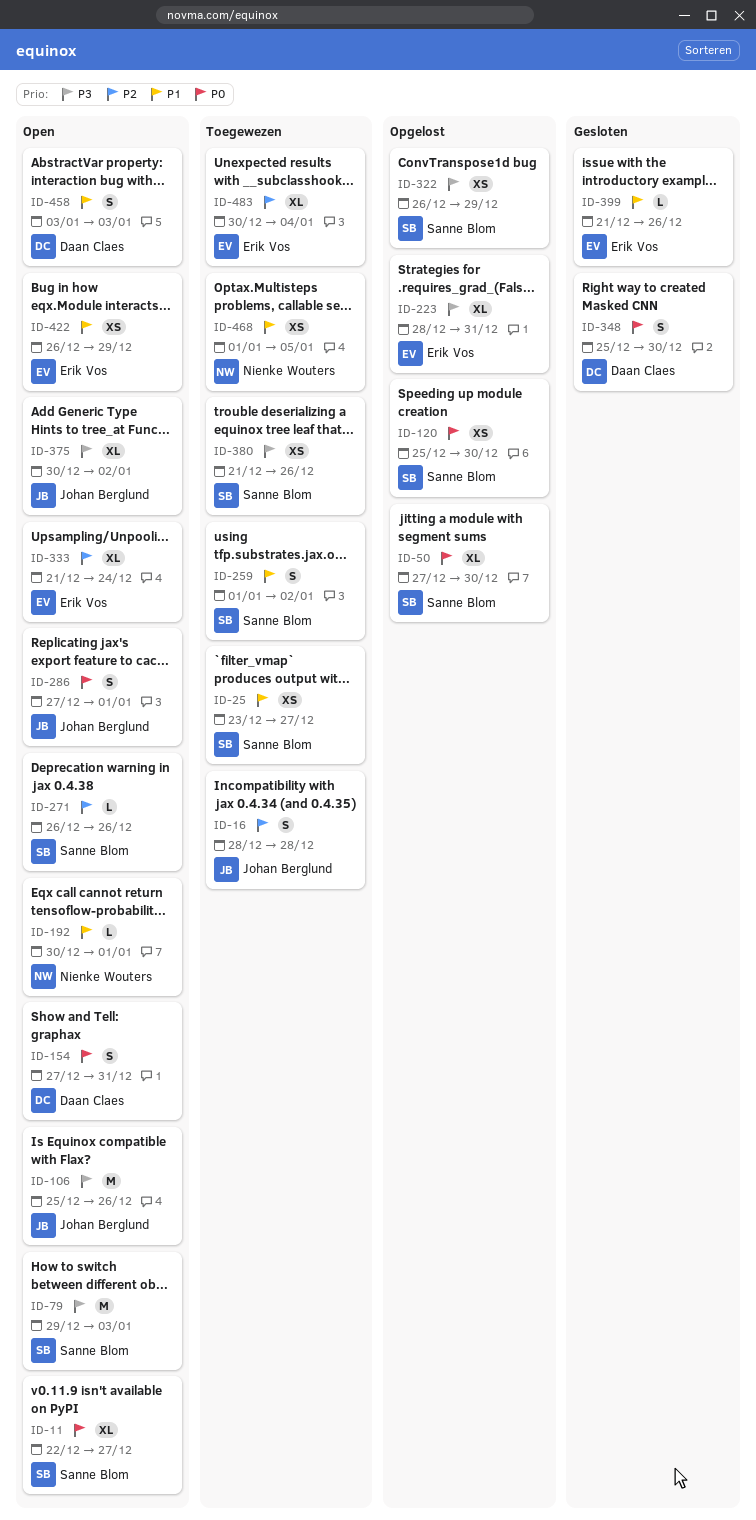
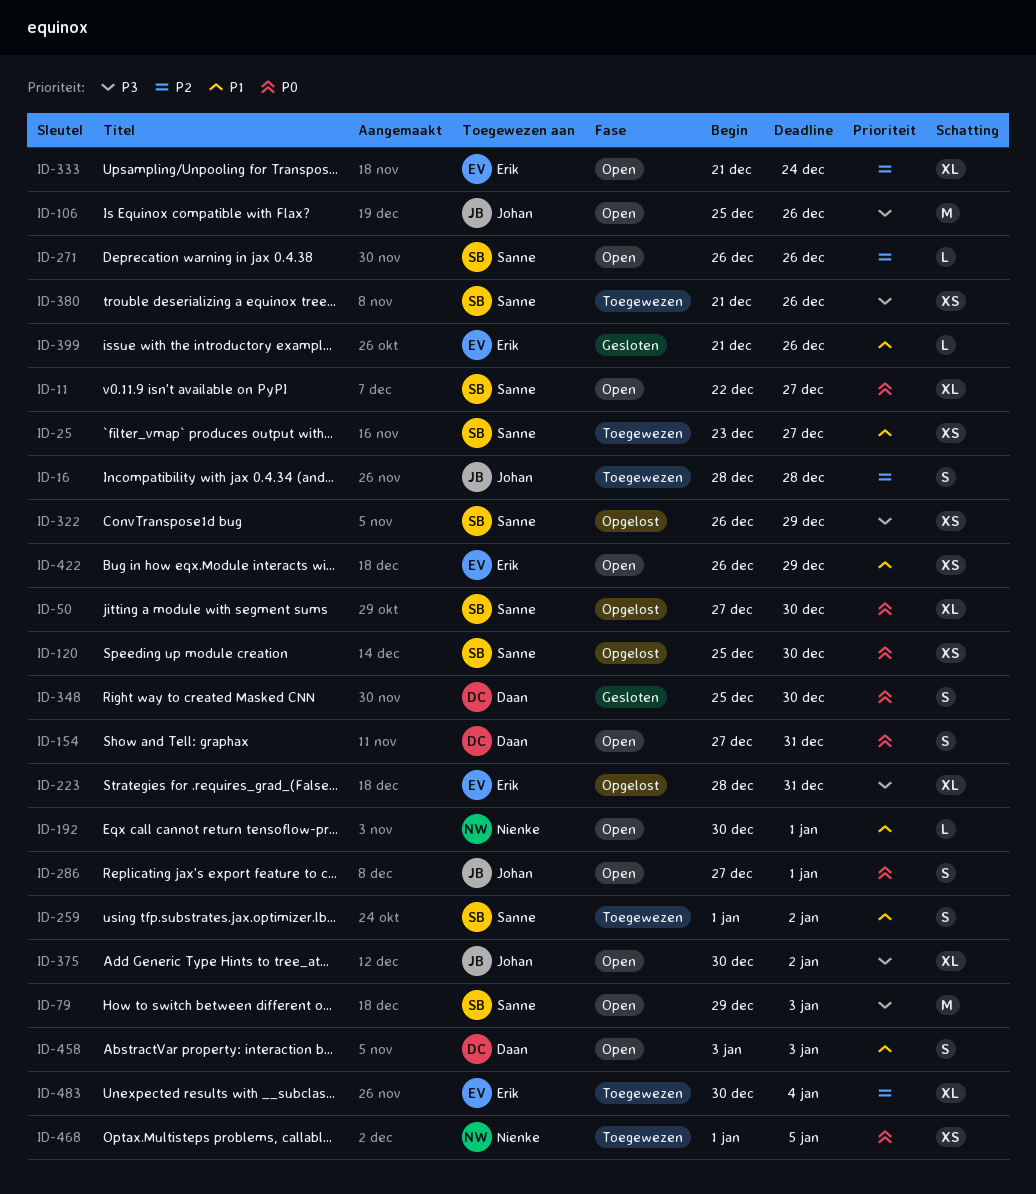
ID-468, priority: P1 -> P0

